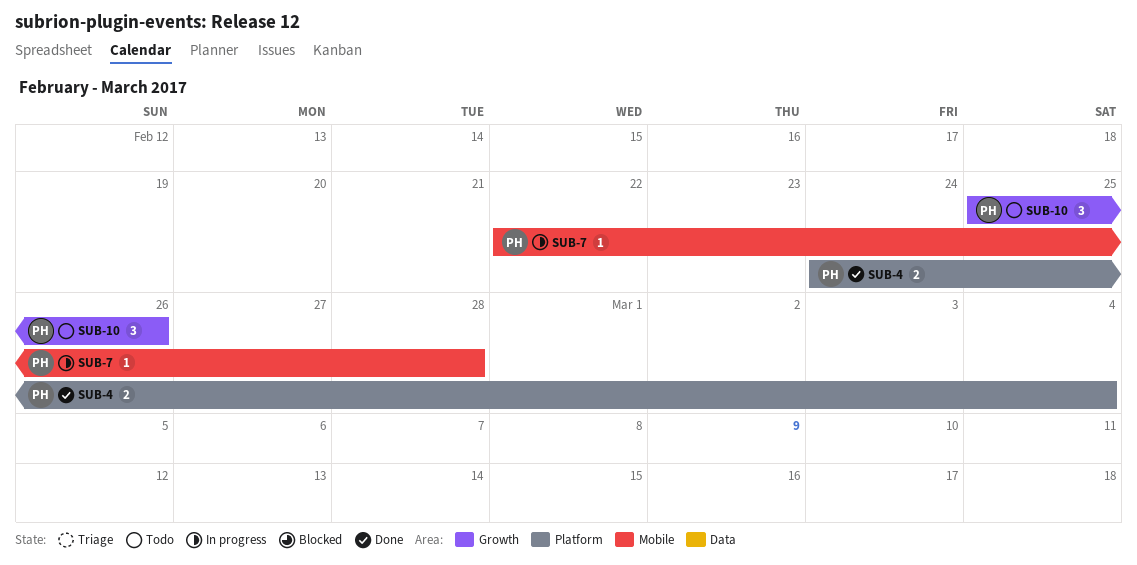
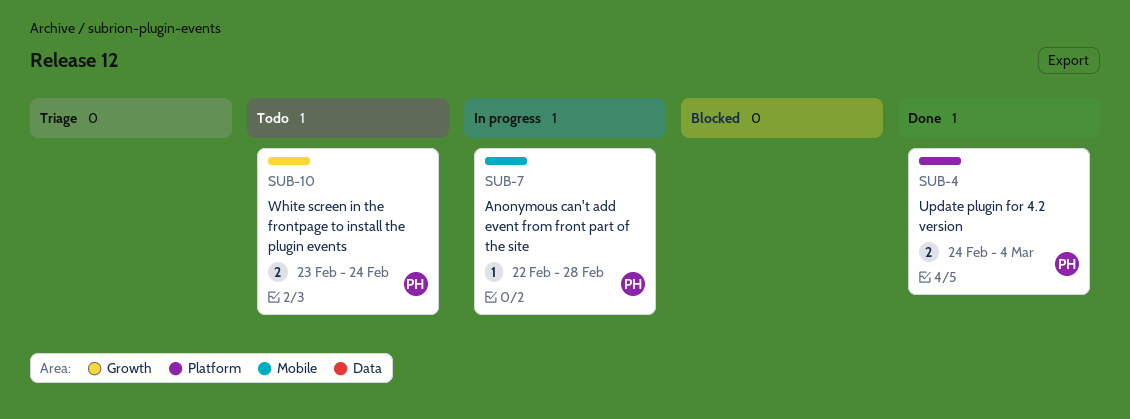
SUB-10, estimate: 3 -> 2
SUB-10, start: Feb 25 -> Feb 23
SUB-10, due: Feb 26 -> Feb 24

